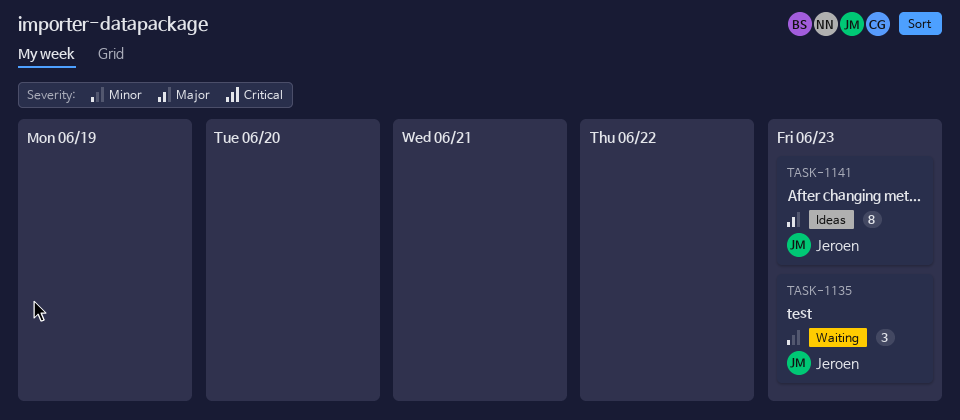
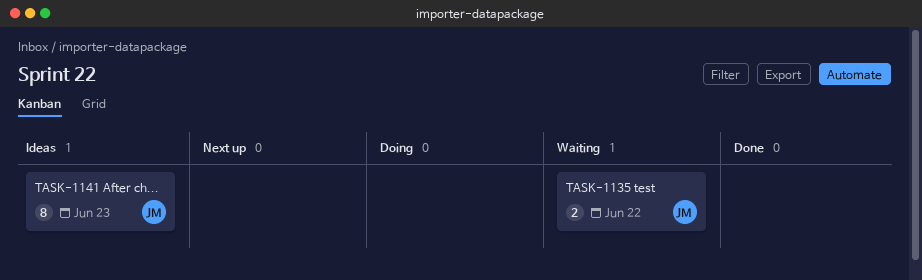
TASK-1135, estimate: 3 -> 2
TASK-1135, due: Jun 23 -> Jun 22

